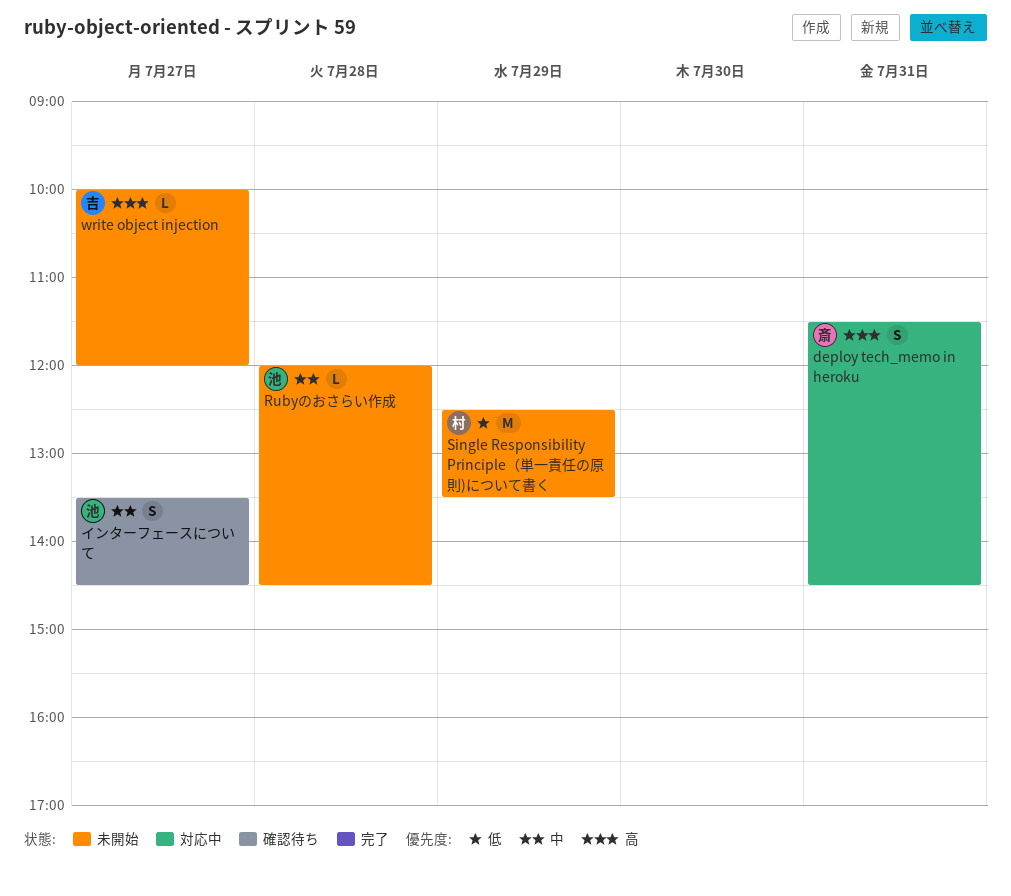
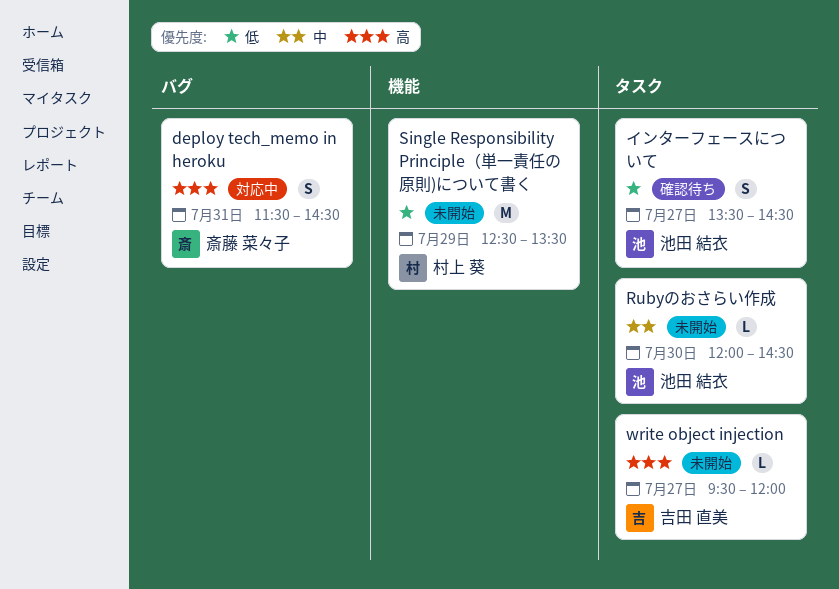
Rubyのおさらい作成, day: Jul 28 -> Jul 30
write object injection, begins: 10:00 -> 09:30
インターフェースについて, priority: 中 -> 低

